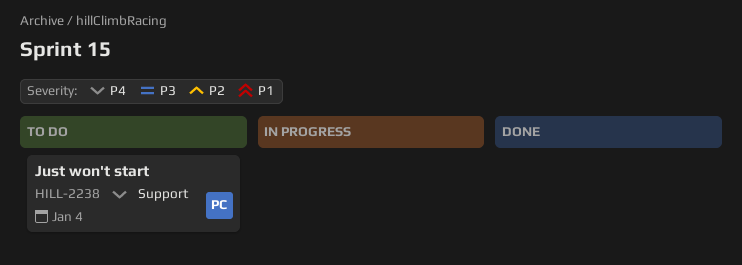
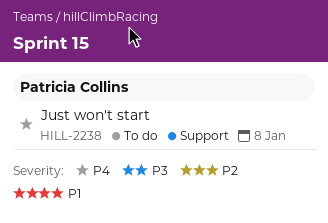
HILL-2238, due: Jan 4 -> Jan 8

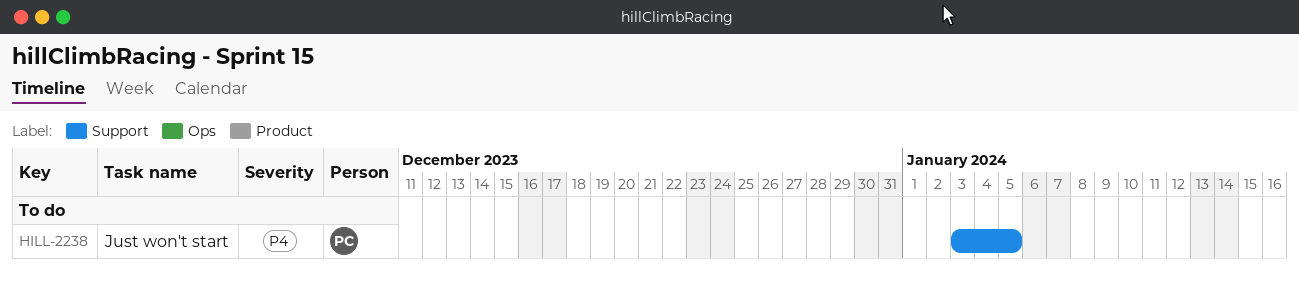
HILL-2238, due: Jan 8 -> Jan 5

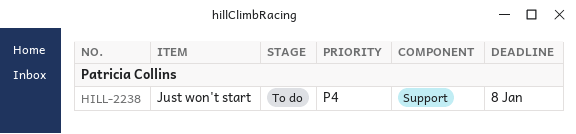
HILL-2238, due: Jan 5 -> Jan 8

